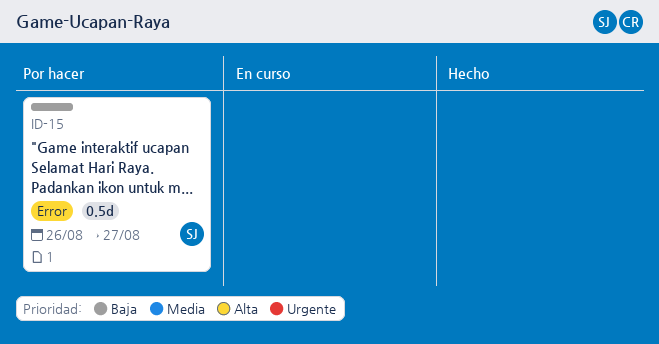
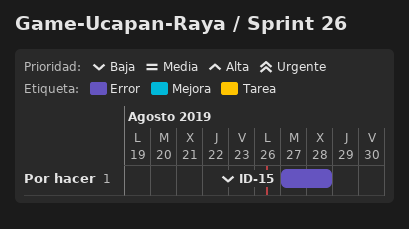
ID-15, start: Aug 26 -> Aug 27
ID-15, due: Aug 27 -> Aug 28

